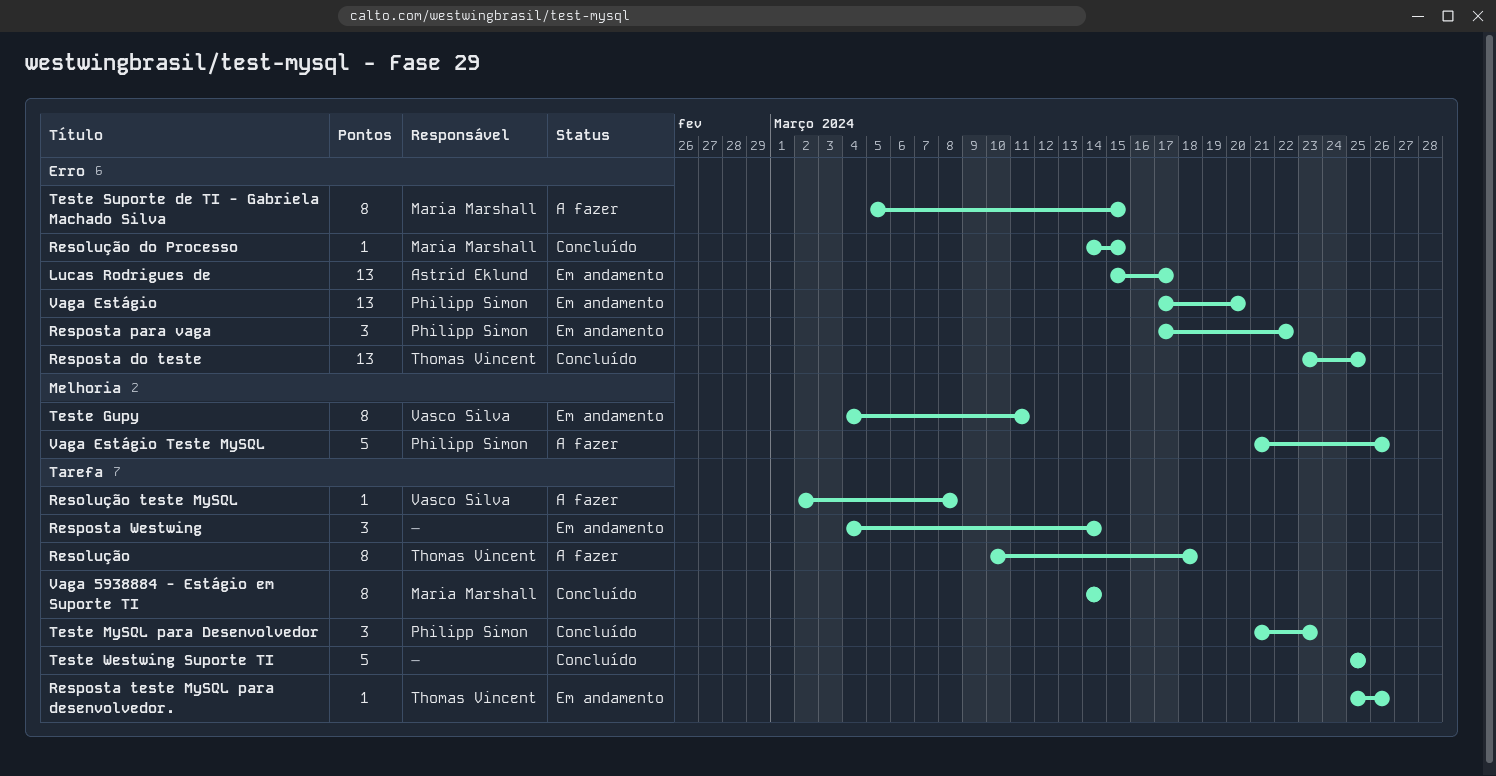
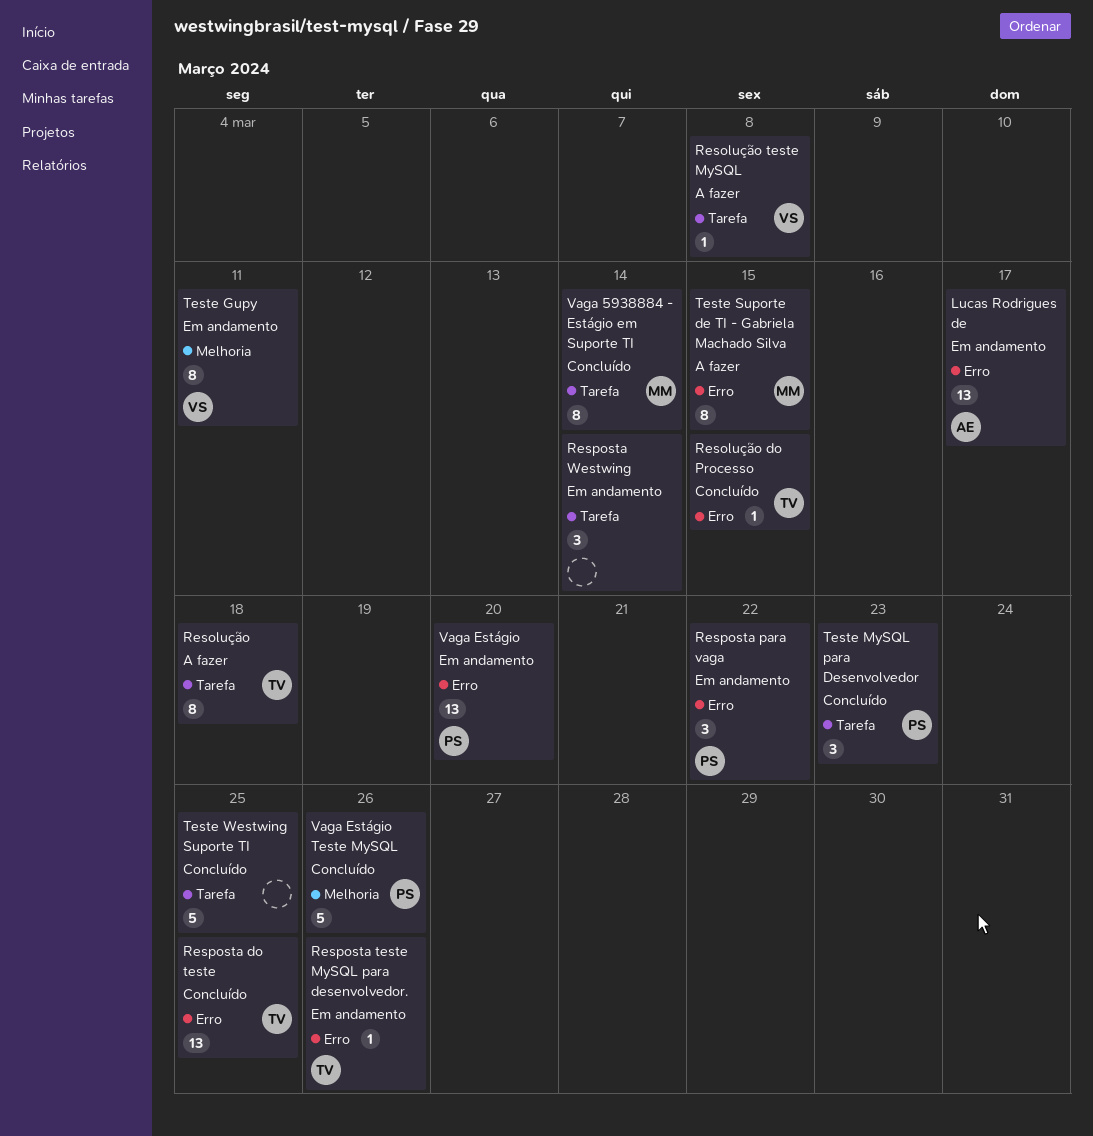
Resolução do Processo, owner: Maria Marshall -> Thomas Vincent
Resposta teste MySQL para desenvolvedor., label: Tarefa -> Erro
Vaga Estágio Teste MySQL, status: A fazer -> Concluído

